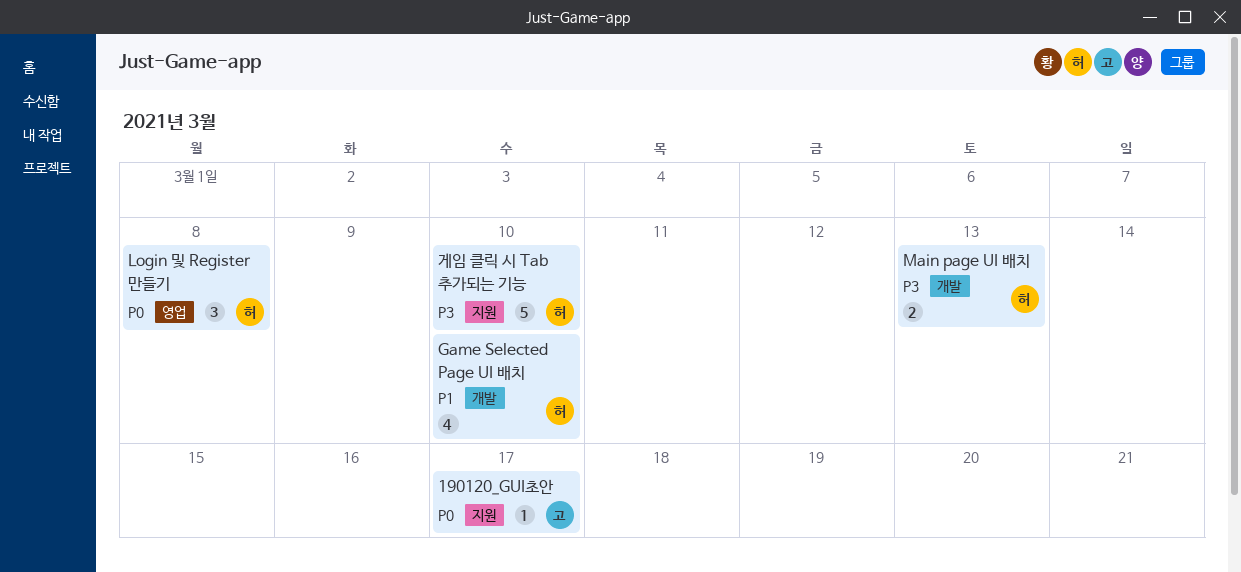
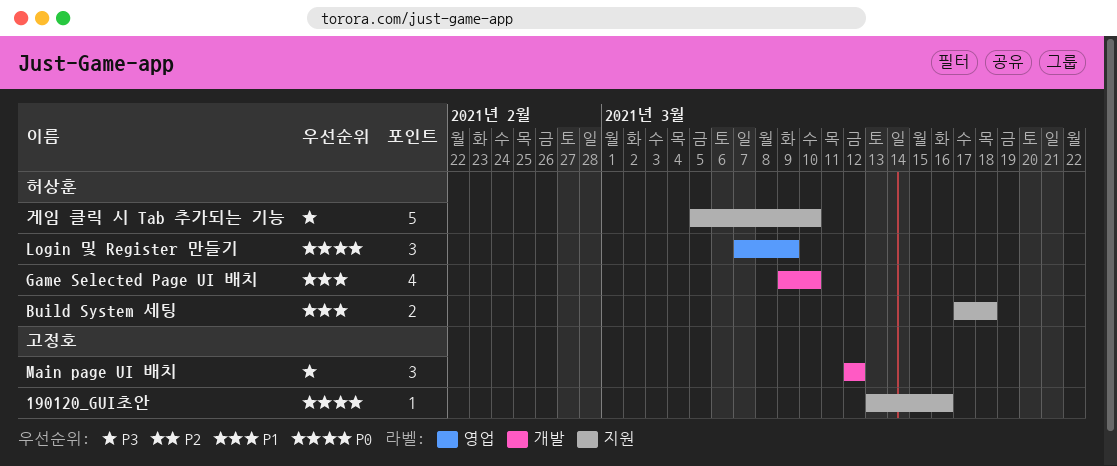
190120_GUI초안, due: Mar 17 -> Mar 16
Build System 세팅: none -> present
Login 및 Register 만들기, due: Mar 8 -> Mar 9
Main page UI 배치, owner: 허상훈 -> 고정호
Main page UI 배치, estimate: 2 -> 3
Main page UI 배치, due: Mar 13 -> Mar 12

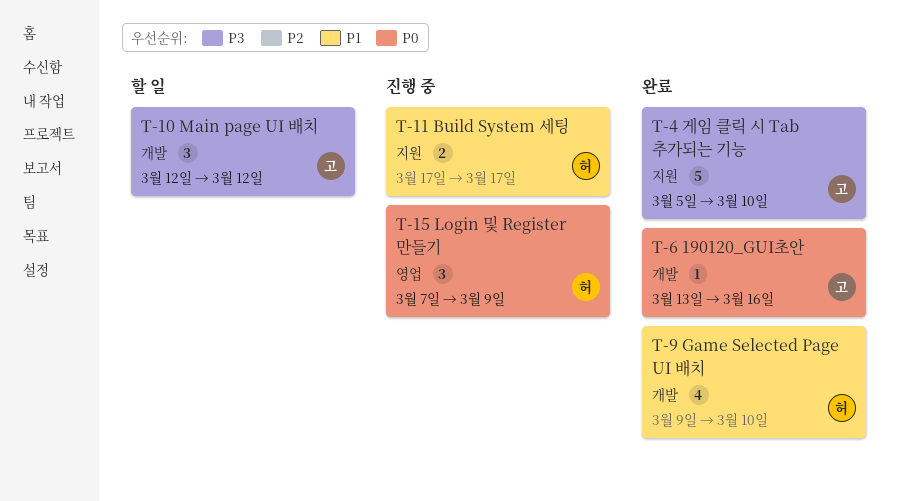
190120_GUI초안, label: 지원 -> 개발
Build System 세팅, due: Mar 18 -> Mar 17
게임 클릭 시 Tab 추가되는 기능, owner: 허상훈 -> 고정호

